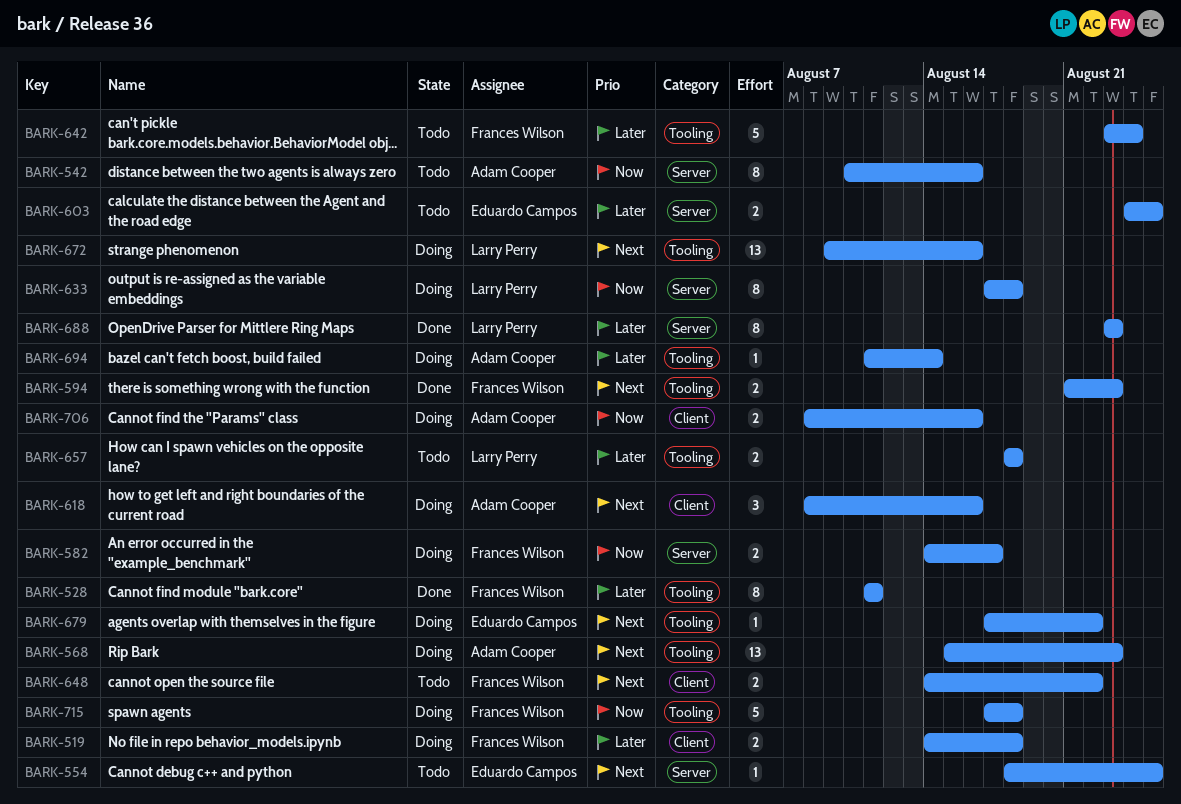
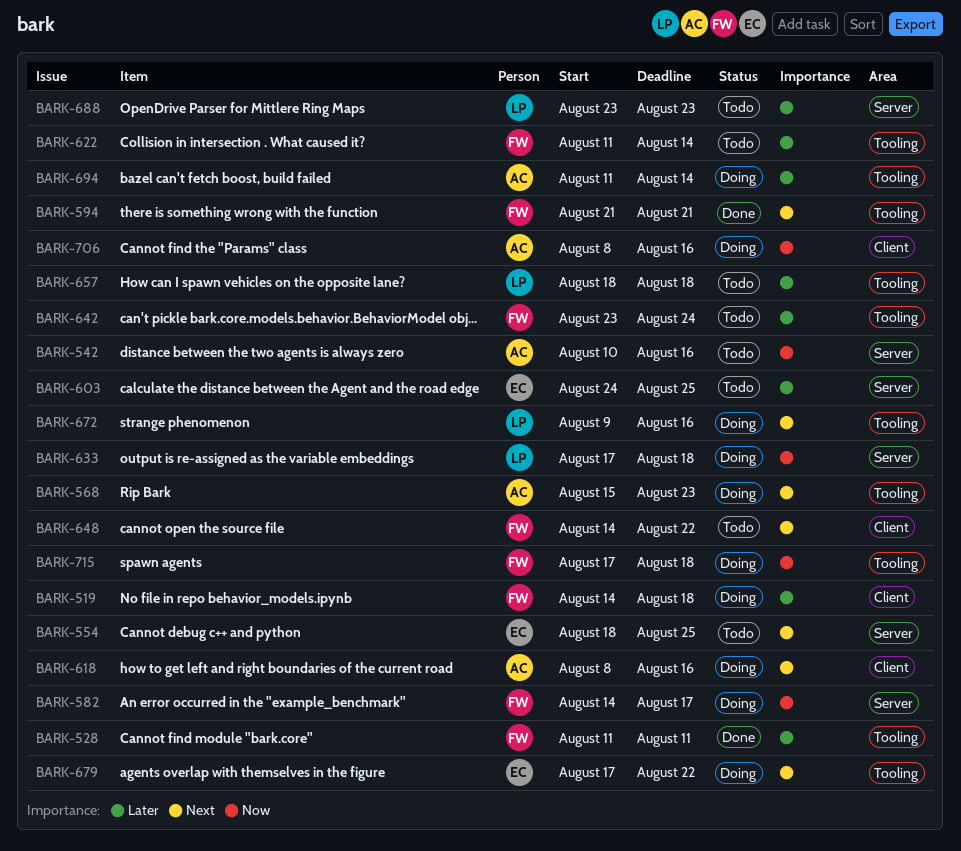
BARK-594, due: Aug 23 -> Aug 21
BARK-622: none -> present
BARK-688, status: Done -> Todo

